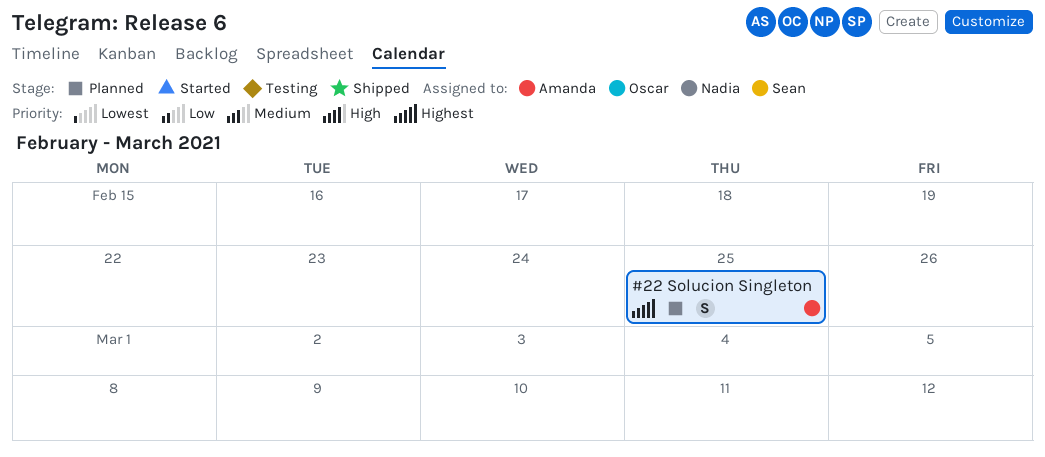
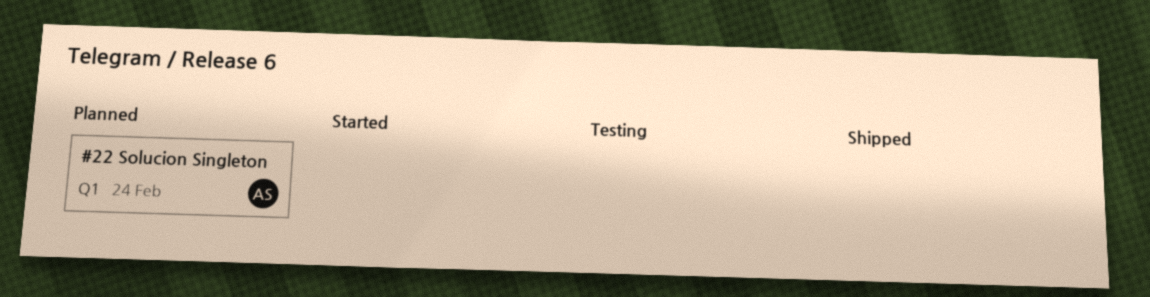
#22, due: Feb 25 -> Feb 24

